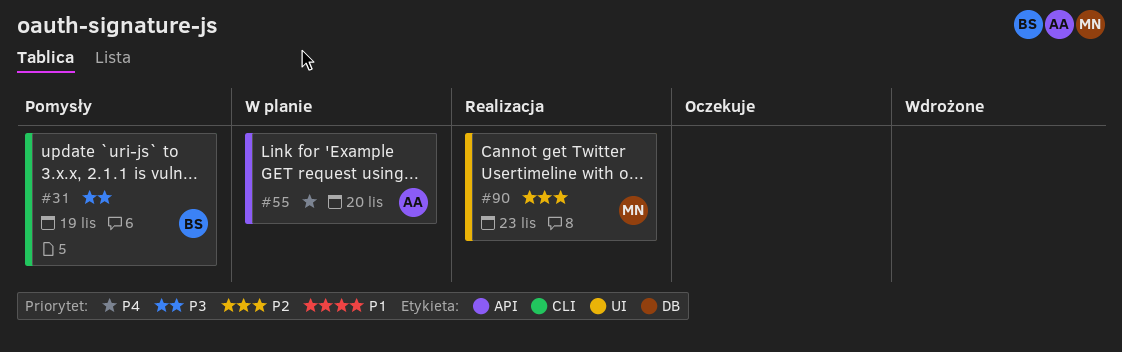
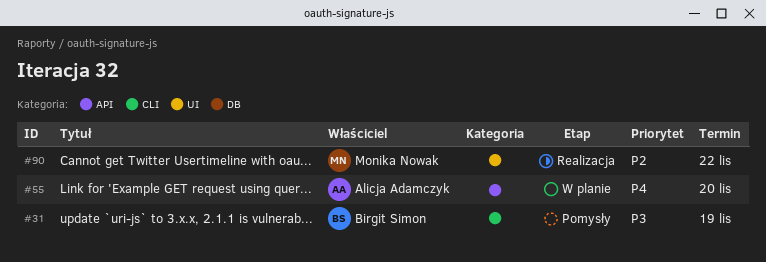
#90, due: Nov 23 -> Nov 22

